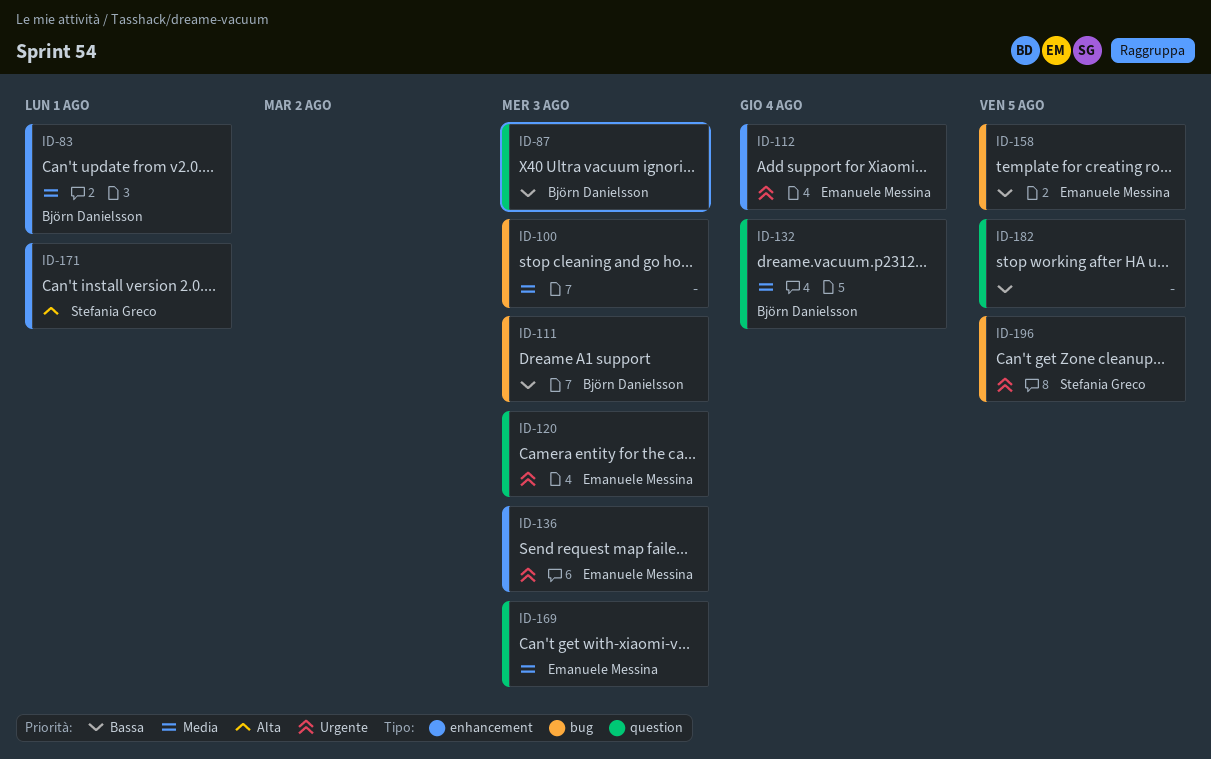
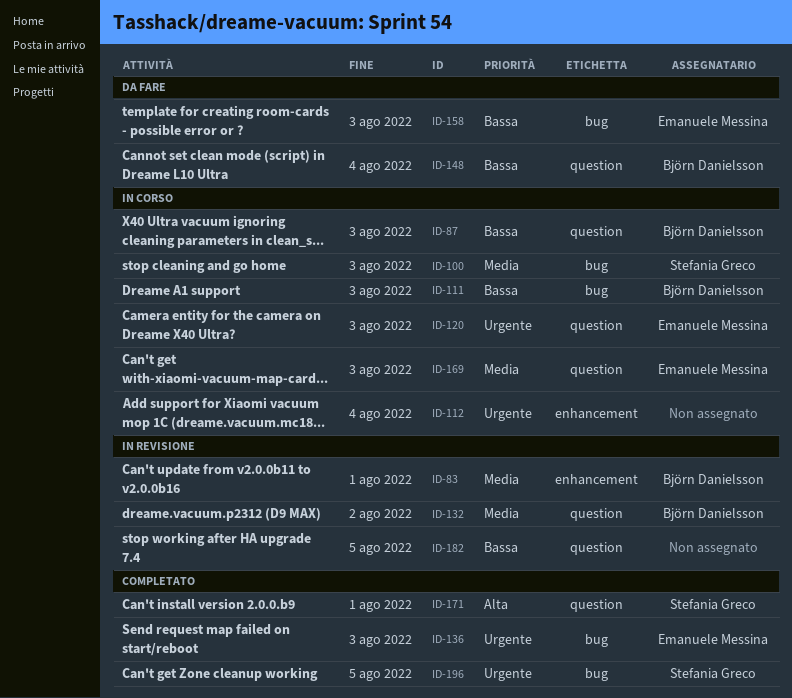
ID-100, owner: none -> Stefania Greco
ID-112, owner: Emanuele Messina -> none
ID-132, due: Aug 4 -> Aug 2
ID-136, label: enhancement -> bug
ID-148: none -> present
ID-158, due: Aug 5 -> Aug 3
ID-171, label: enhancement -> question

